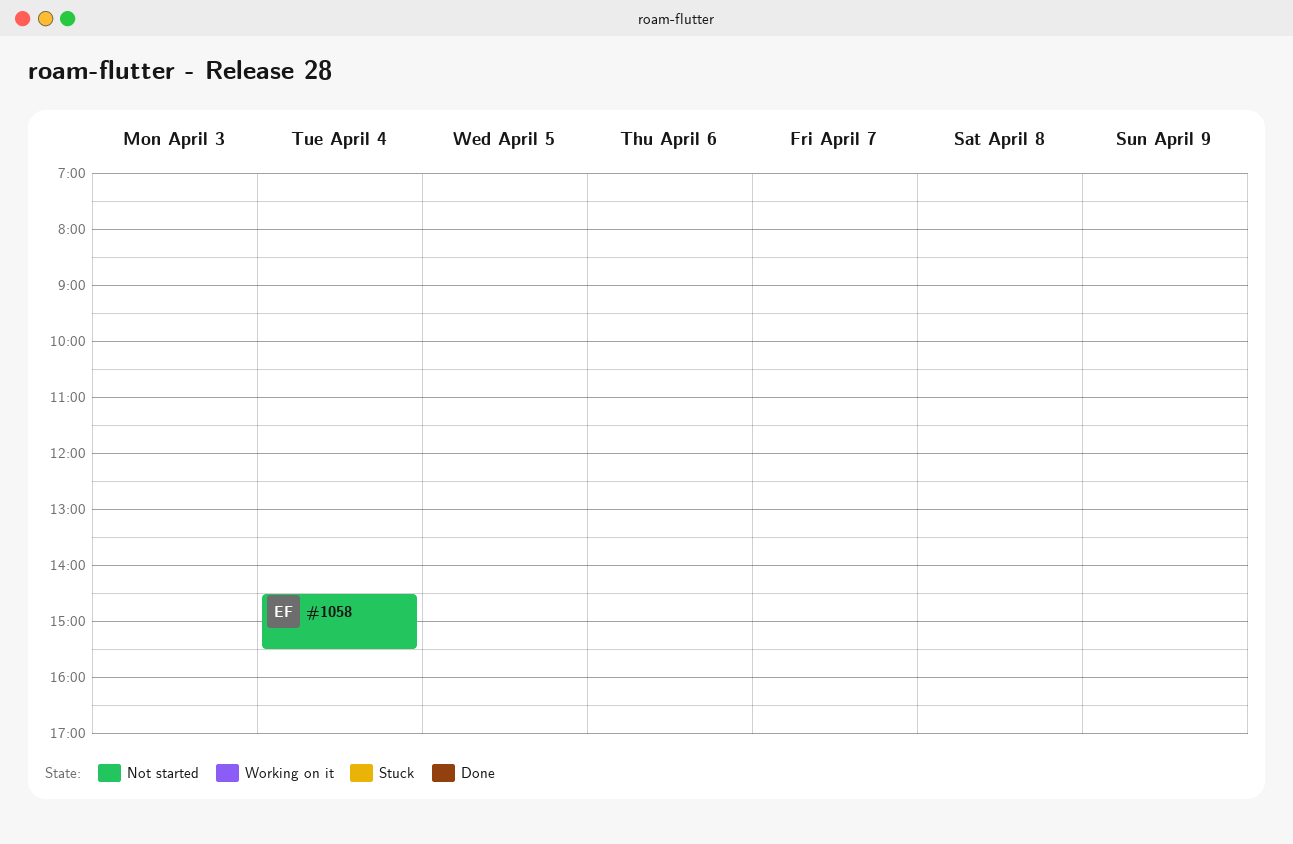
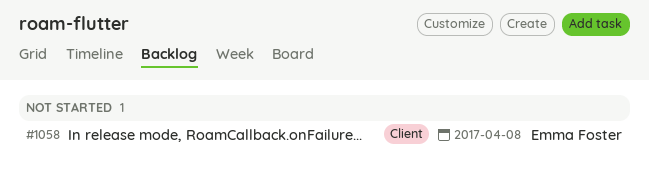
#1058, day: Apr 4 -> Apr 8

